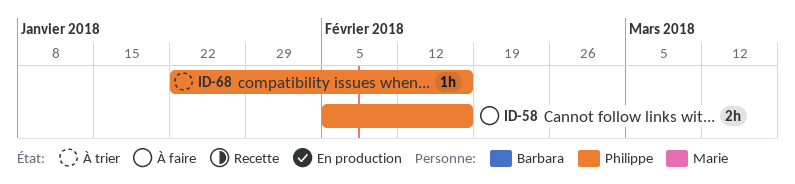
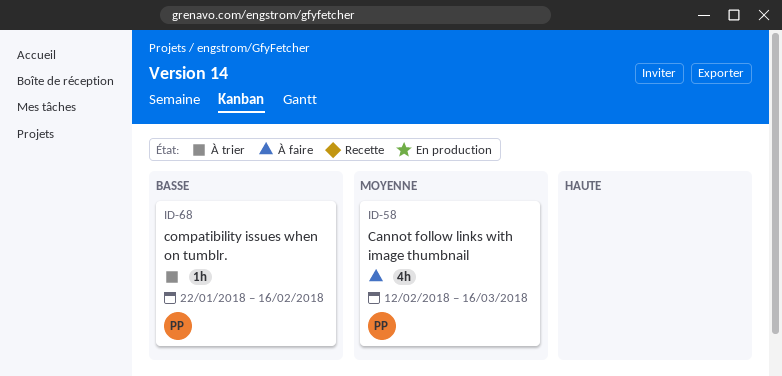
ID-58, estimate: 2h -> 4h
ID-58, start: Feb 5 -> Feb 12
ID-58, due: Feb 16 -> Mar 16

